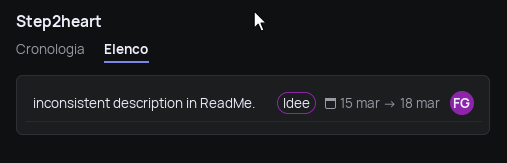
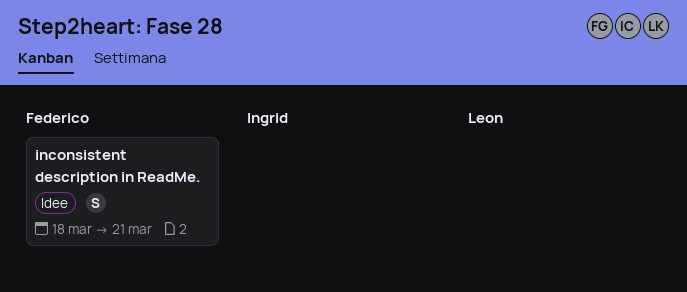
inconsistent description in ReadMe., start: Mar 15 -> Mar 18
inconsistent description in ReadMe., due: Mar 18 -> Mar 21

